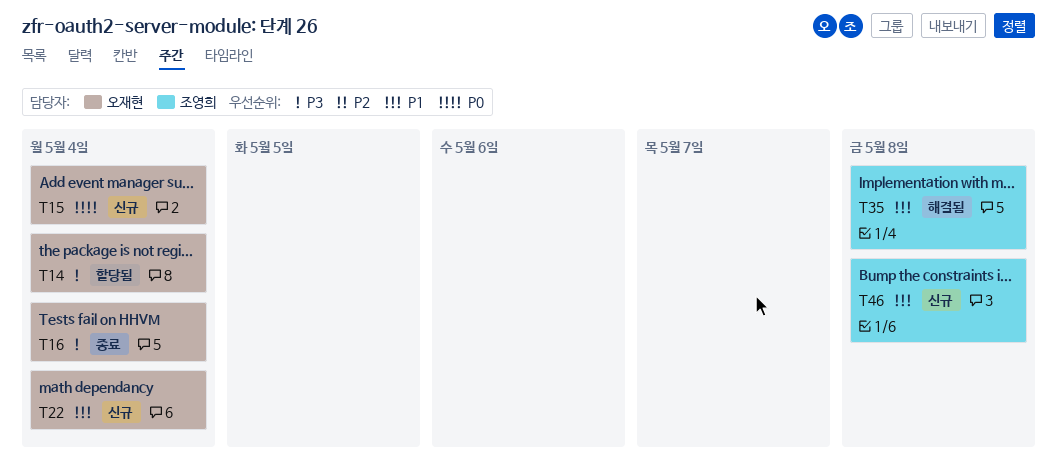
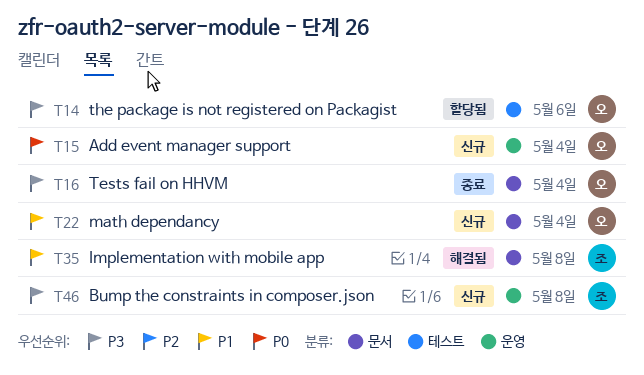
T14, due: May 4 -> May 6
T46, priority: P1 -> P3

